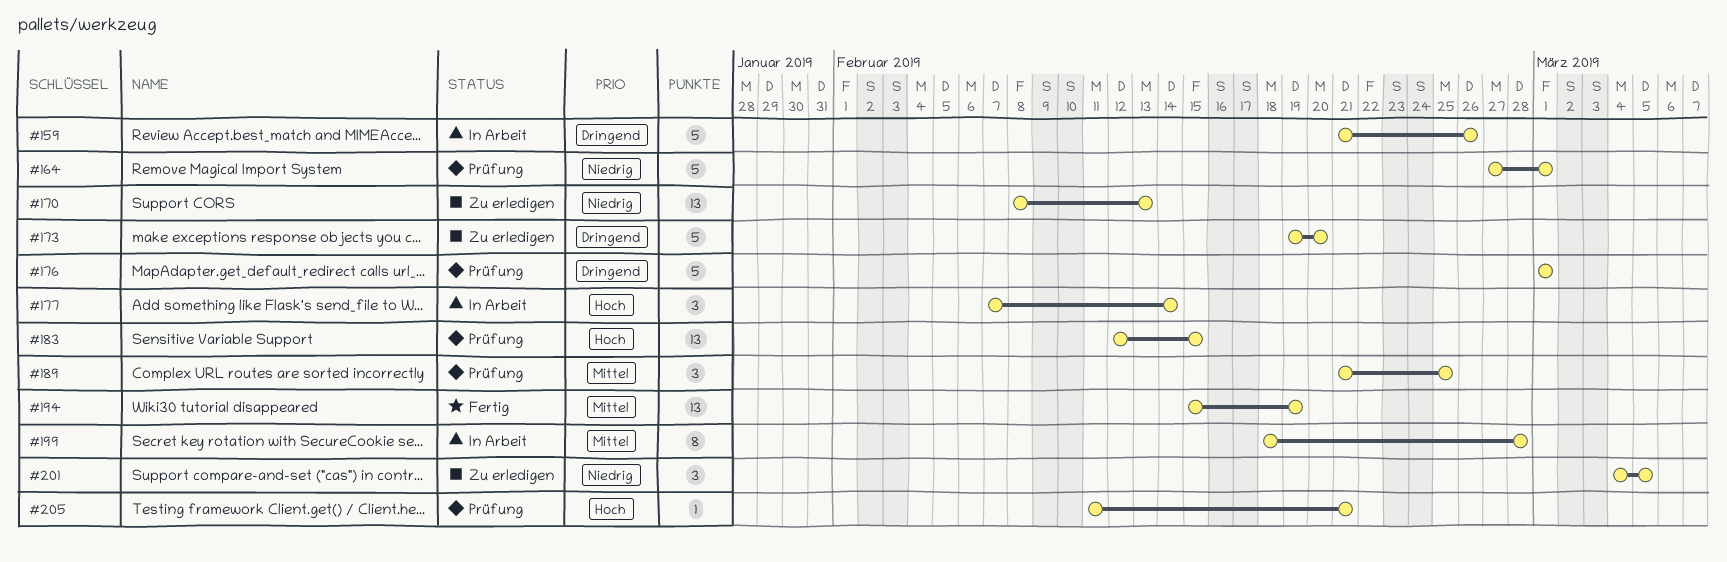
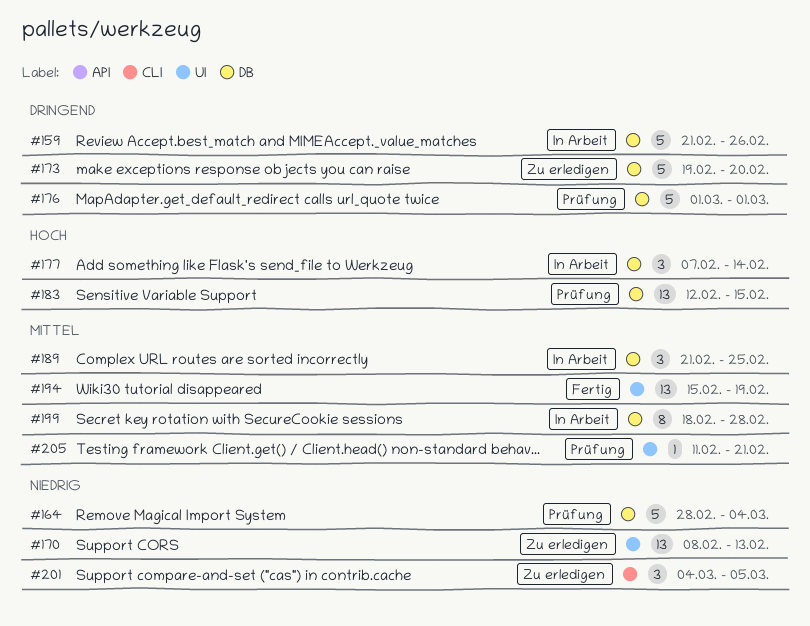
#164, start: Feb 27 -> Feb 28
#164, due: Mar 1 -> Mar 4
#189, status: Prüfung -> In Arbeit
#205, priority: Hoch -> Mittel

